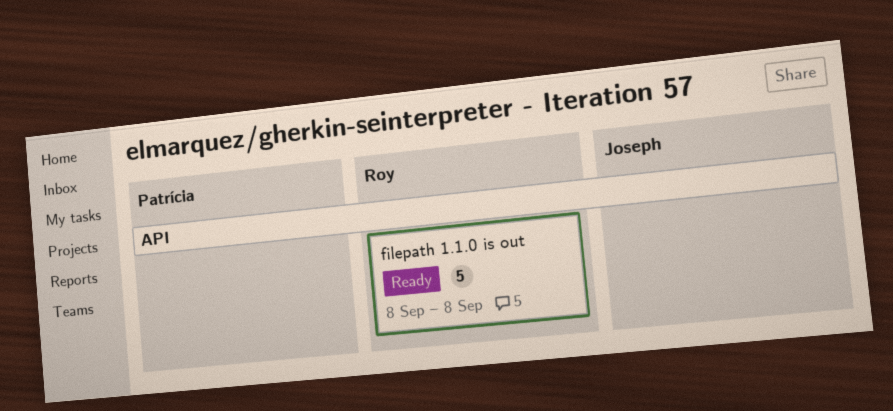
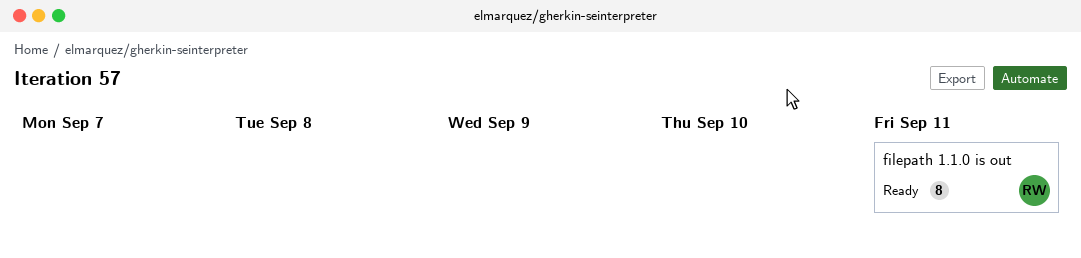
filepath 1.1.0 is out, estimate: 5 -> 8
filepath 1.1.0 is out, due: Sep 8 -> Sep 11

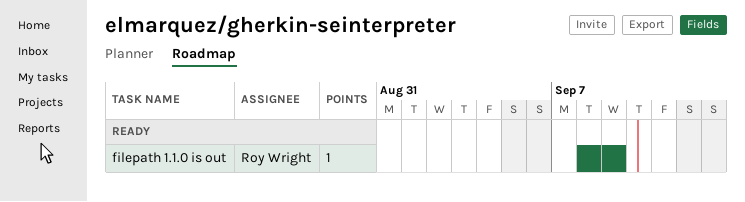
filepath 1.1.0 is out, estimate: 8 -> 1
filepath 1.1.0 is out, due: Sep 11 -> Sep 9

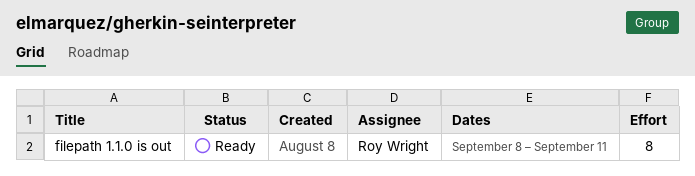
filepath 1.1.0 is out, estimate: 1 -> 8
filepath 1.1.0 is out, due: Sep 9 -> Sep 11

